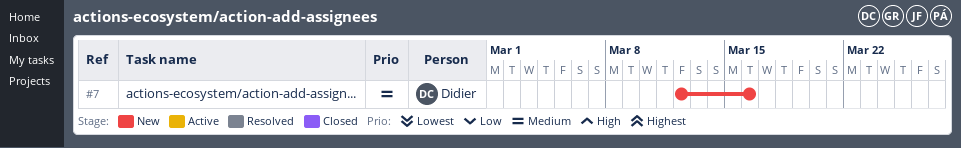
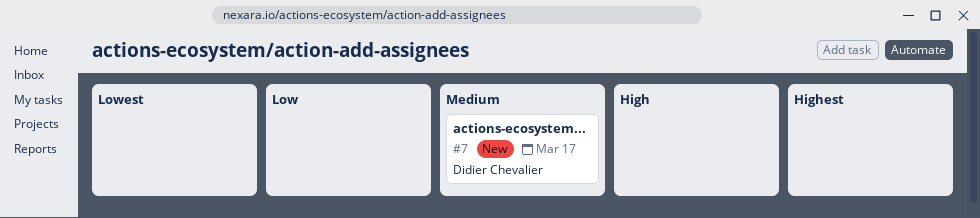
#7, due: Mar 16 -> Mar 17

